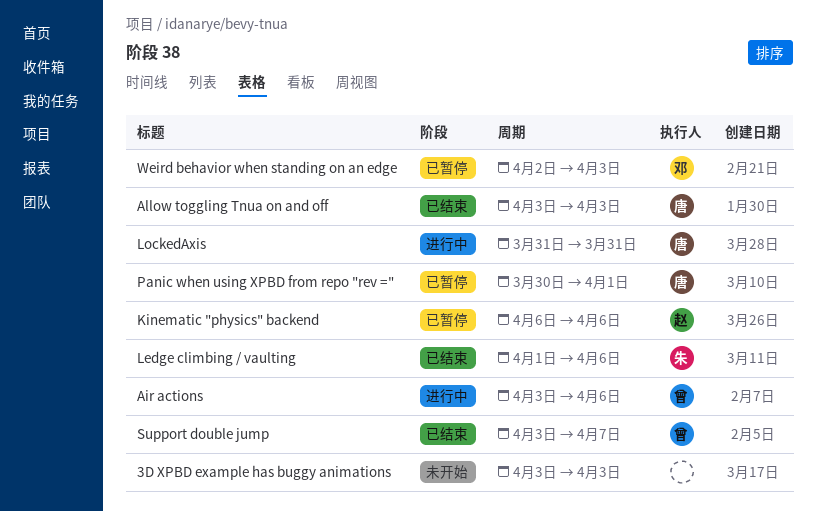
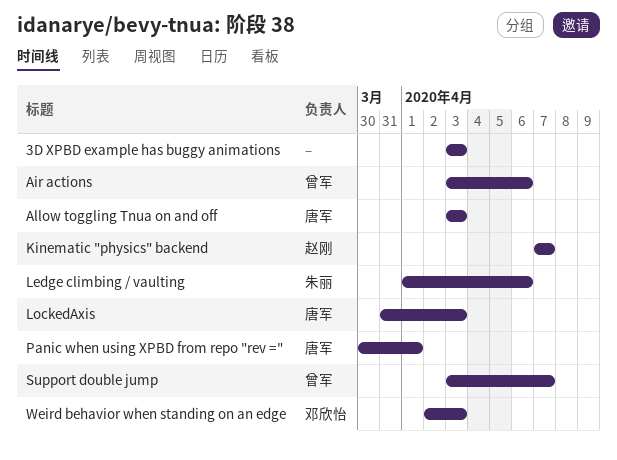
Kinematic "physics" backend, start: Apr 6 -> Apr 7
Kinematic "physics" backend, due: Apr 6 -> Apr 7
LockedAxis, due: Mar 31 -> Apr 3

